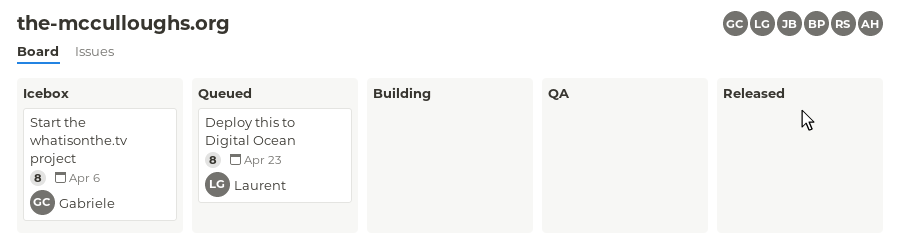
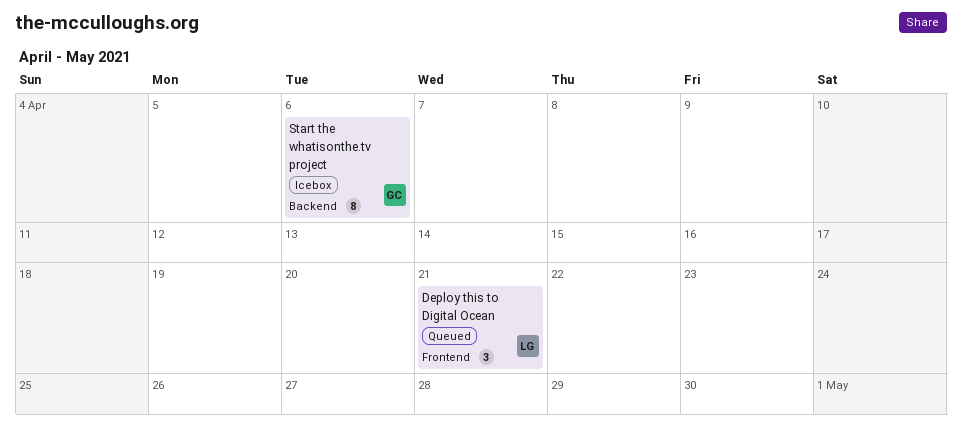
Deploy this to Digital Ocean, estimate: 8 -> 3
Deploy this to Digital Ocean, due: Apr 23 -> Apr 21

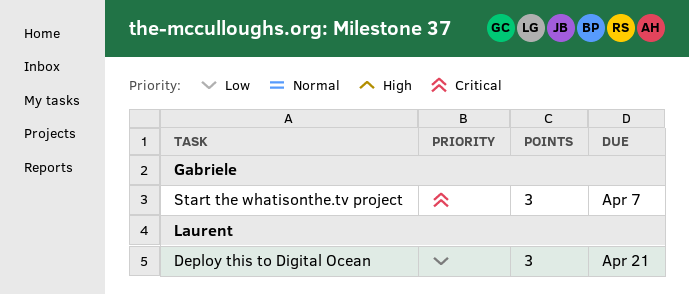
Start the whatisonthe.tv project, estimate: 8 -> 3
Start the whatisonthe.tv project, due: Apr 6 -> Apr 7

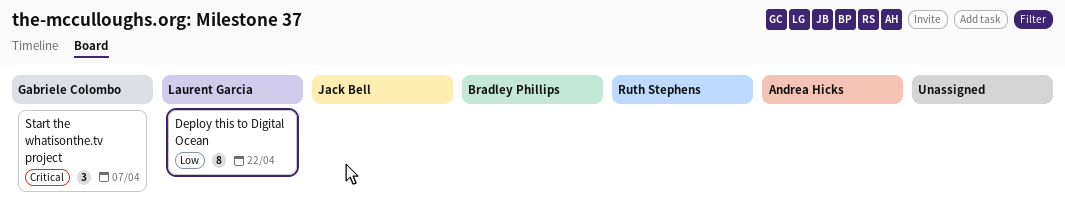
Deploy this to Digital Ocean, estimate: 3 -> 8
Deploy this to Digital Ocean, due: Apr 21 -> Apr 22

